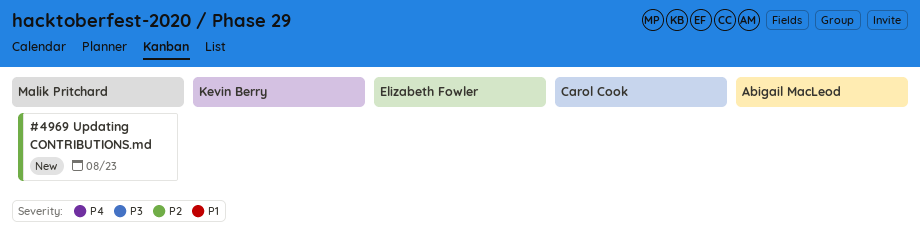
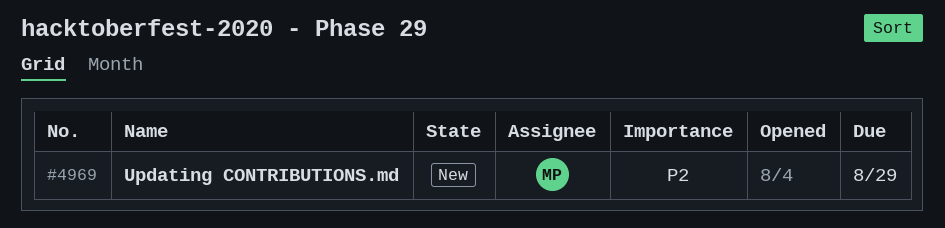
#4969, due: Aug 23 -> Aug 29

